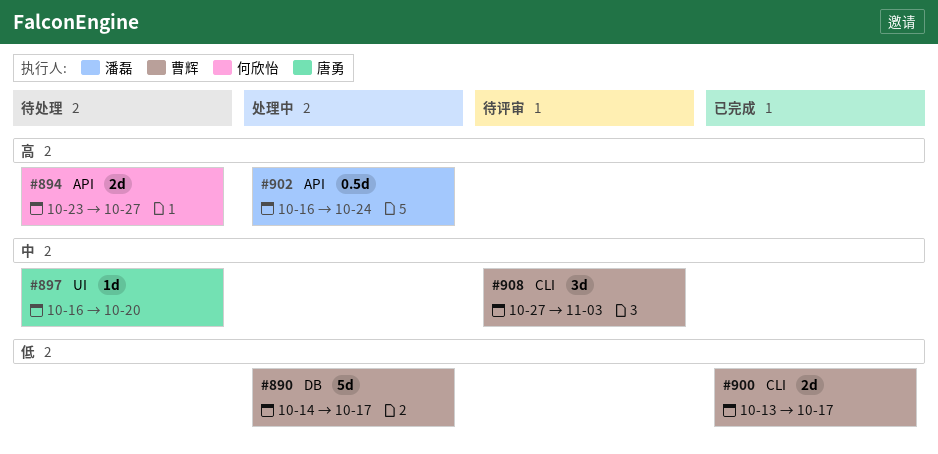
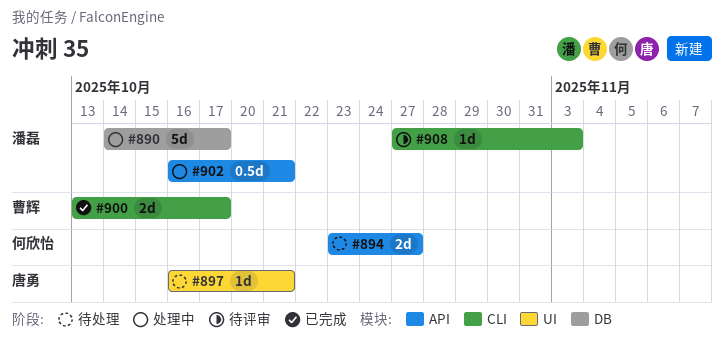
#890, owner: 曹辉 -> 潘磊
#897, due: Oct 20 -> Oct 21
#902, due: Oct 24 -> Oct 21
#908, owner: 曹辉 -> 潘磊
#908, estimate: 3d -> 1d

